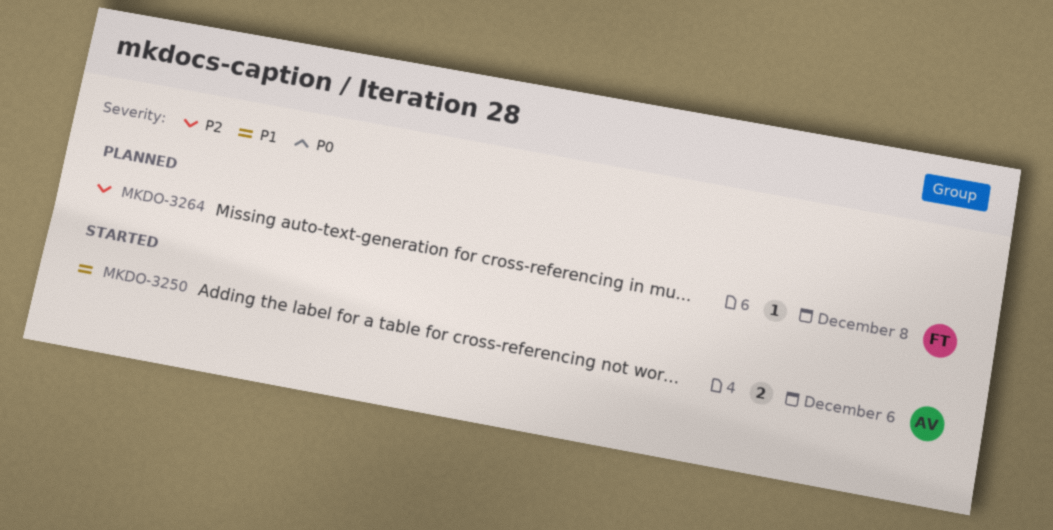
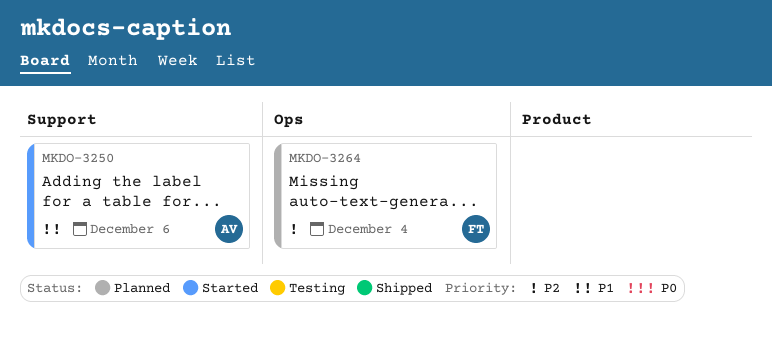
MKDO-3264, due: Dec 8 -> Dec 4

